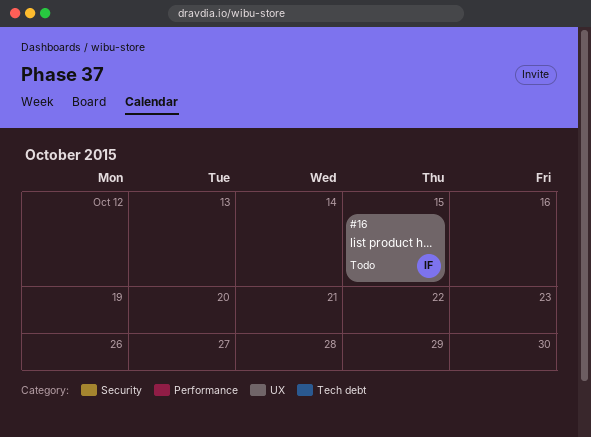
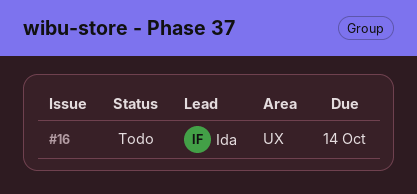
#16, due: Oct 15 -> Oct 14

